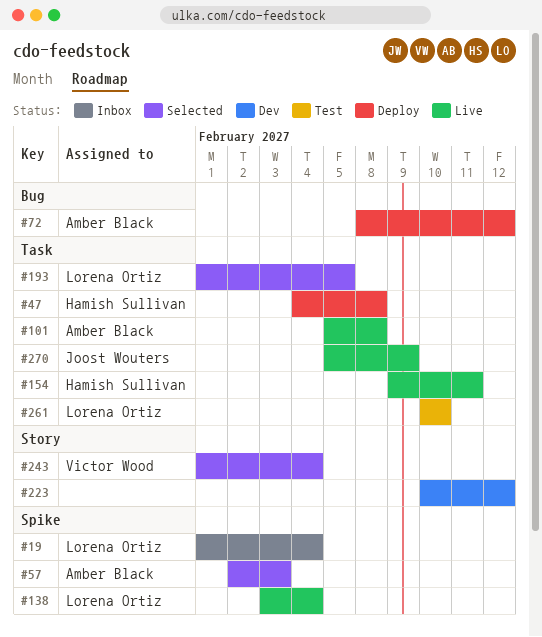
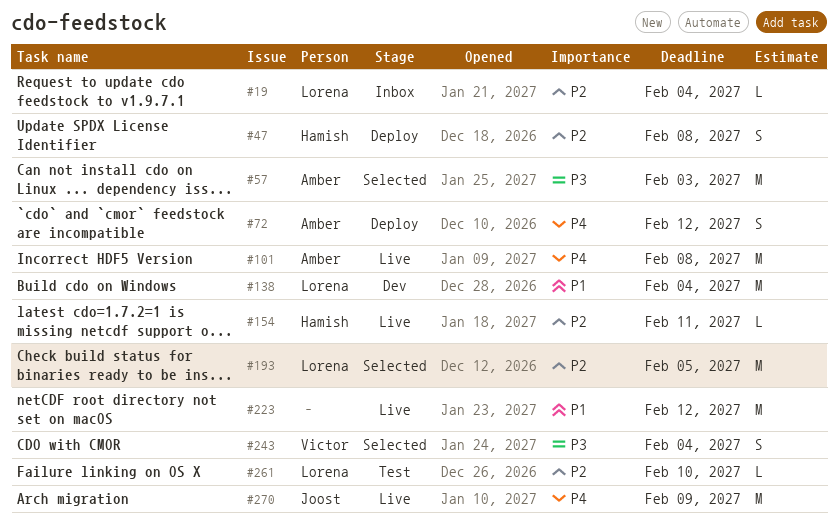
#138, status: Live -> Dev
#223, status: Dev -> Live

